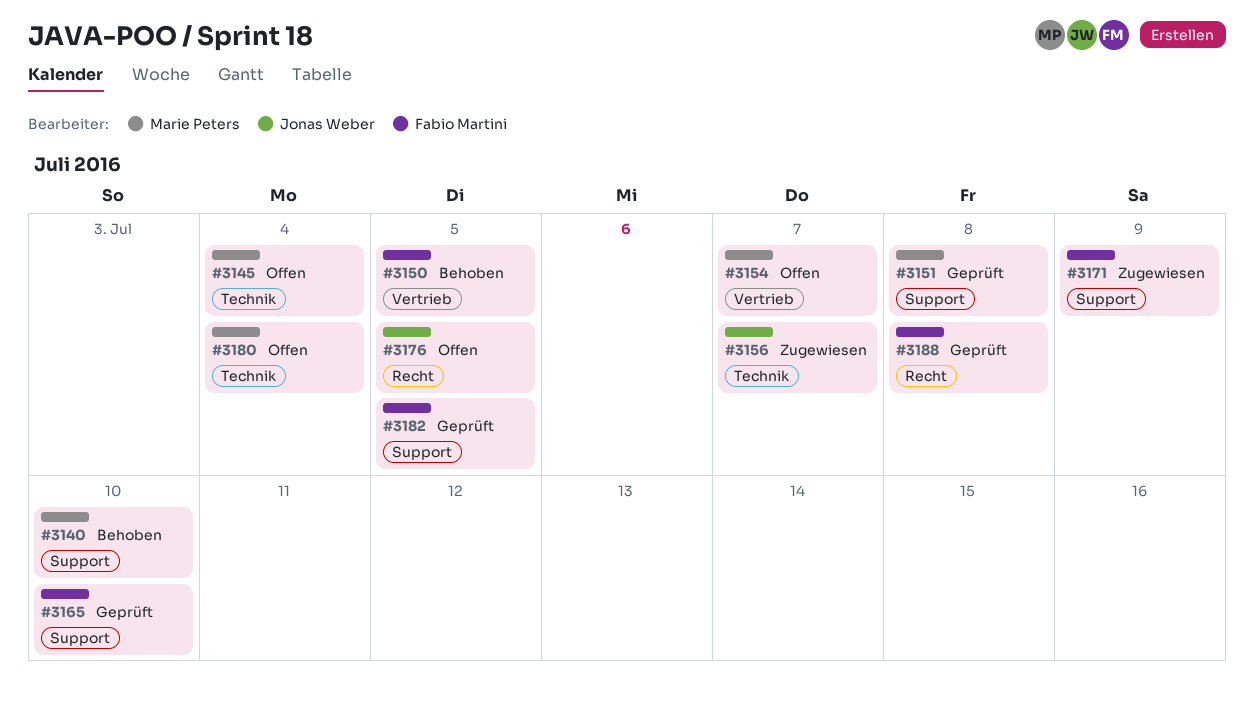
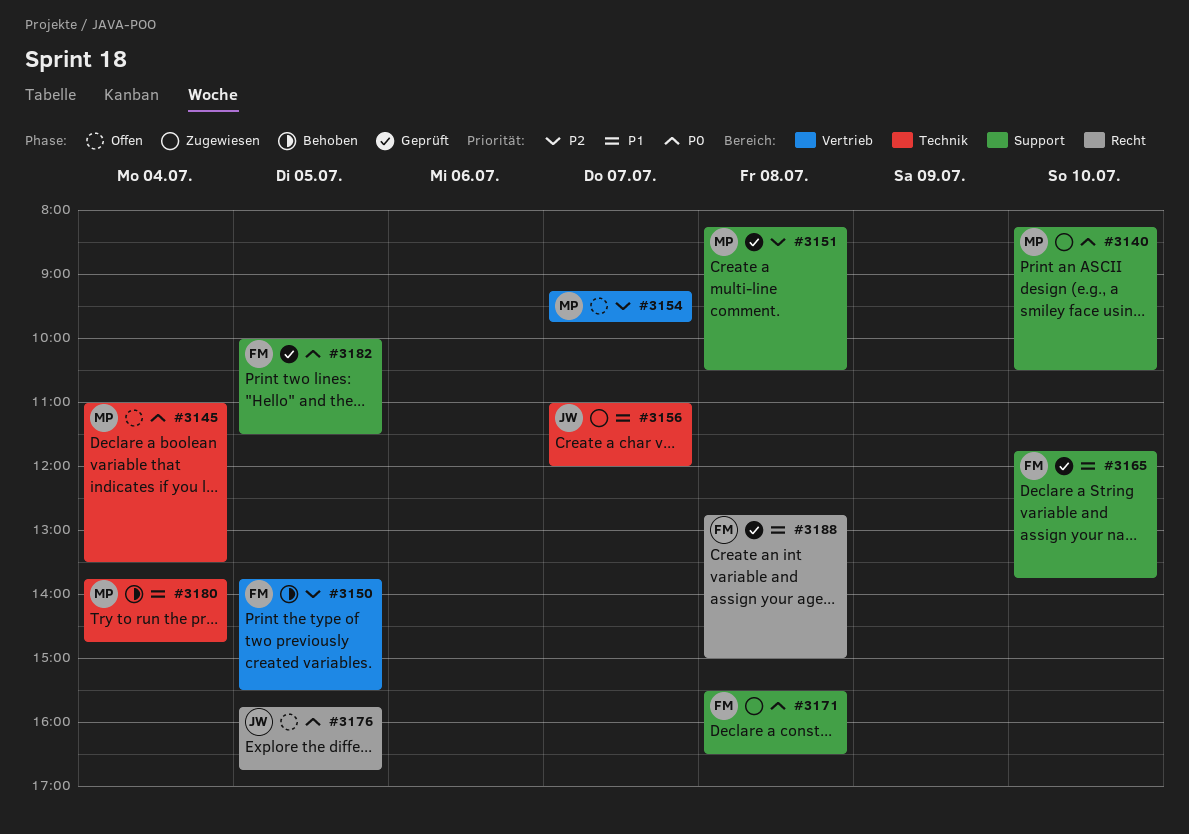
#3140, status: Behoben -> Zugewiesen
#3171, day: Jul 9 -> Jul 8
#3180, status: Offen -> Behoben

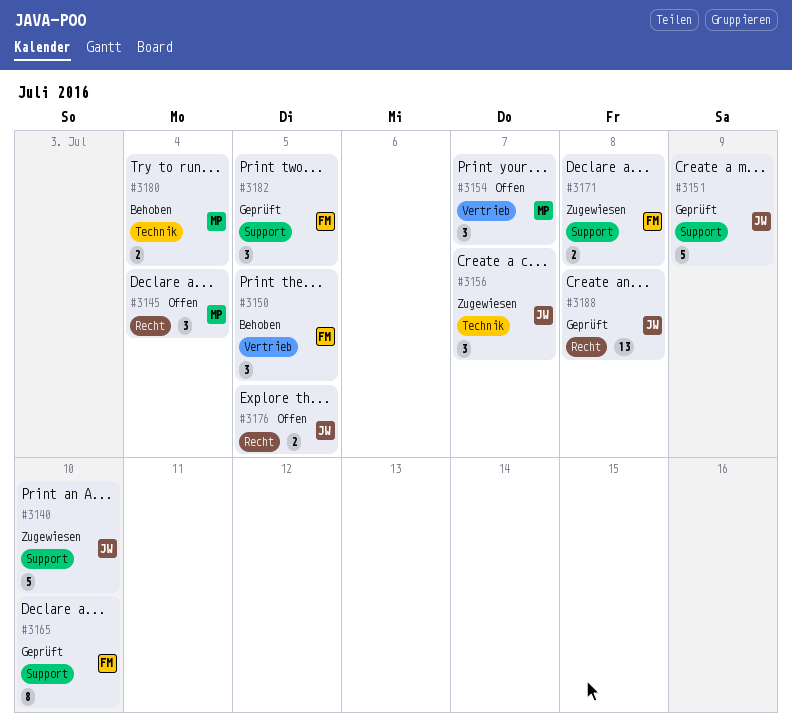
#3140, owner: MP -> JW
#3145, label: Technik -> Recht
#3151, owner: MP -> JW
#3151, day: Jul 8 -> Jul 9
#3188, owner: FM -> JW

